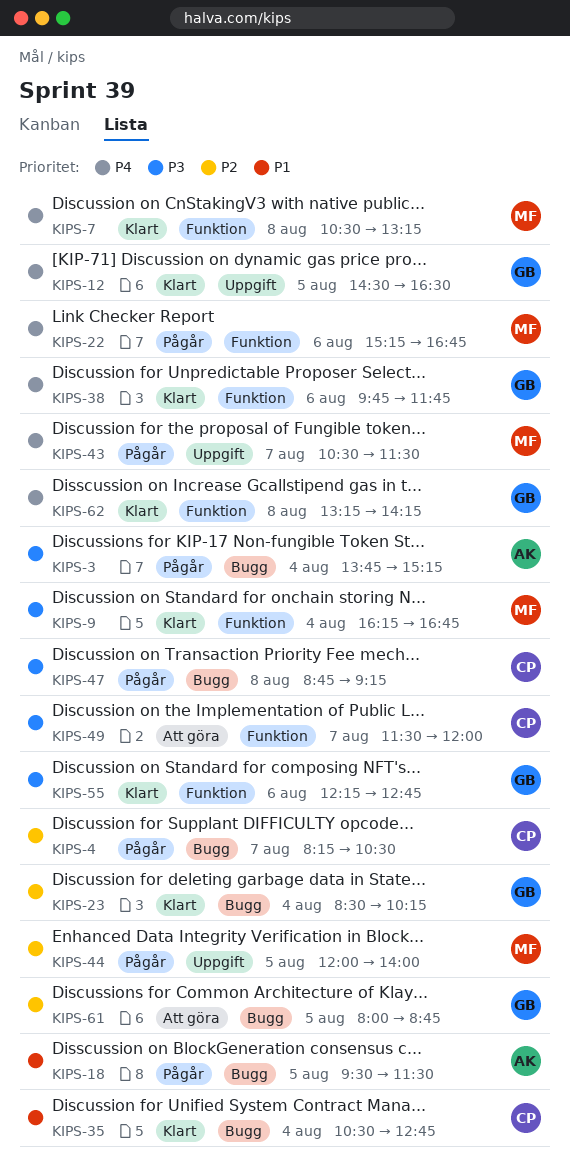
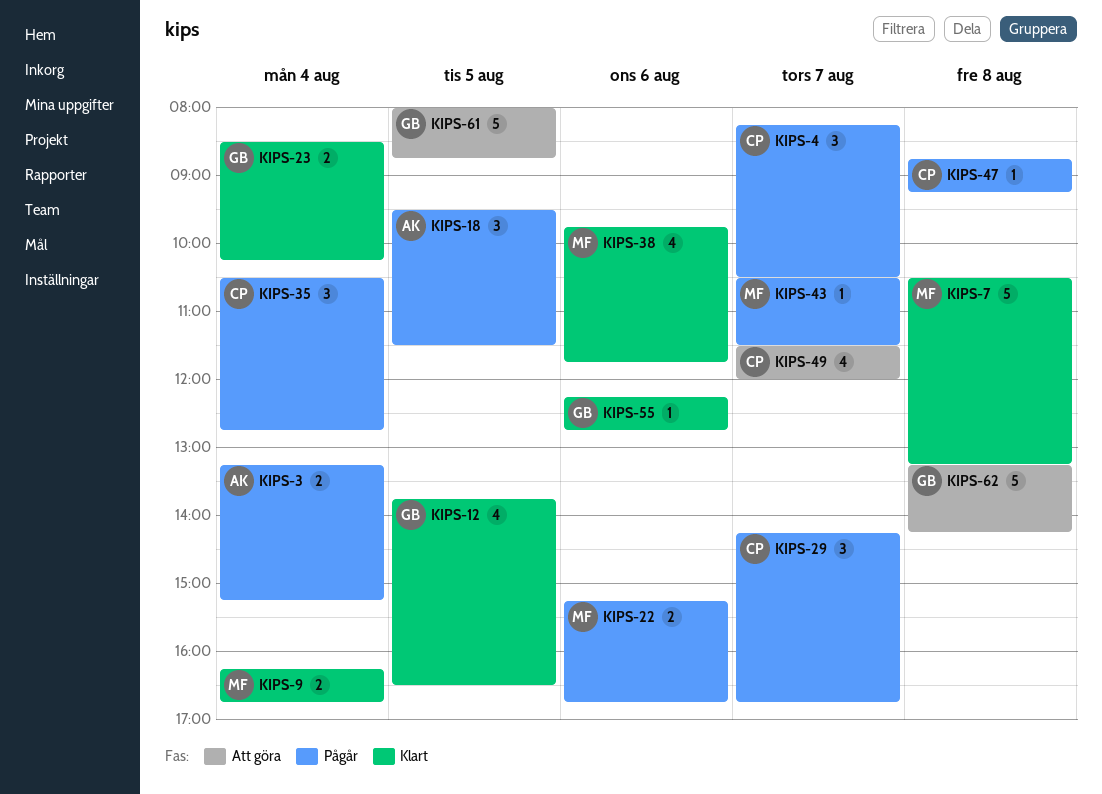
KIPS-3, begins: 13:45 -> 13:15
KIPS-12, begins: 14:30 -> 13:45
KIPS-29: none -> present
KIPS-35, status: Klart -> Pågår
KIPS-38, owner: GB -> MF
KIPS-44: present -> none
KIPS-62, status: Klart -> Att göra

